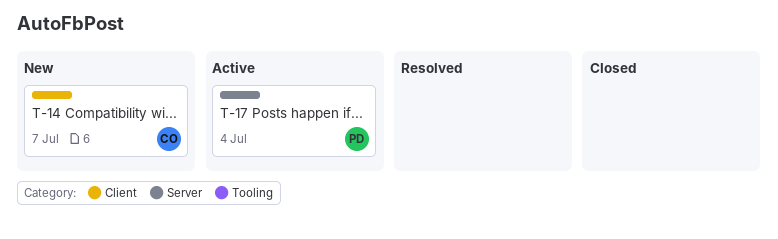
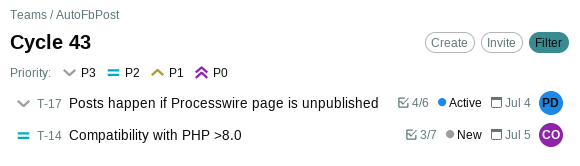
T-14, due: Jul 7 -> Jul 5

